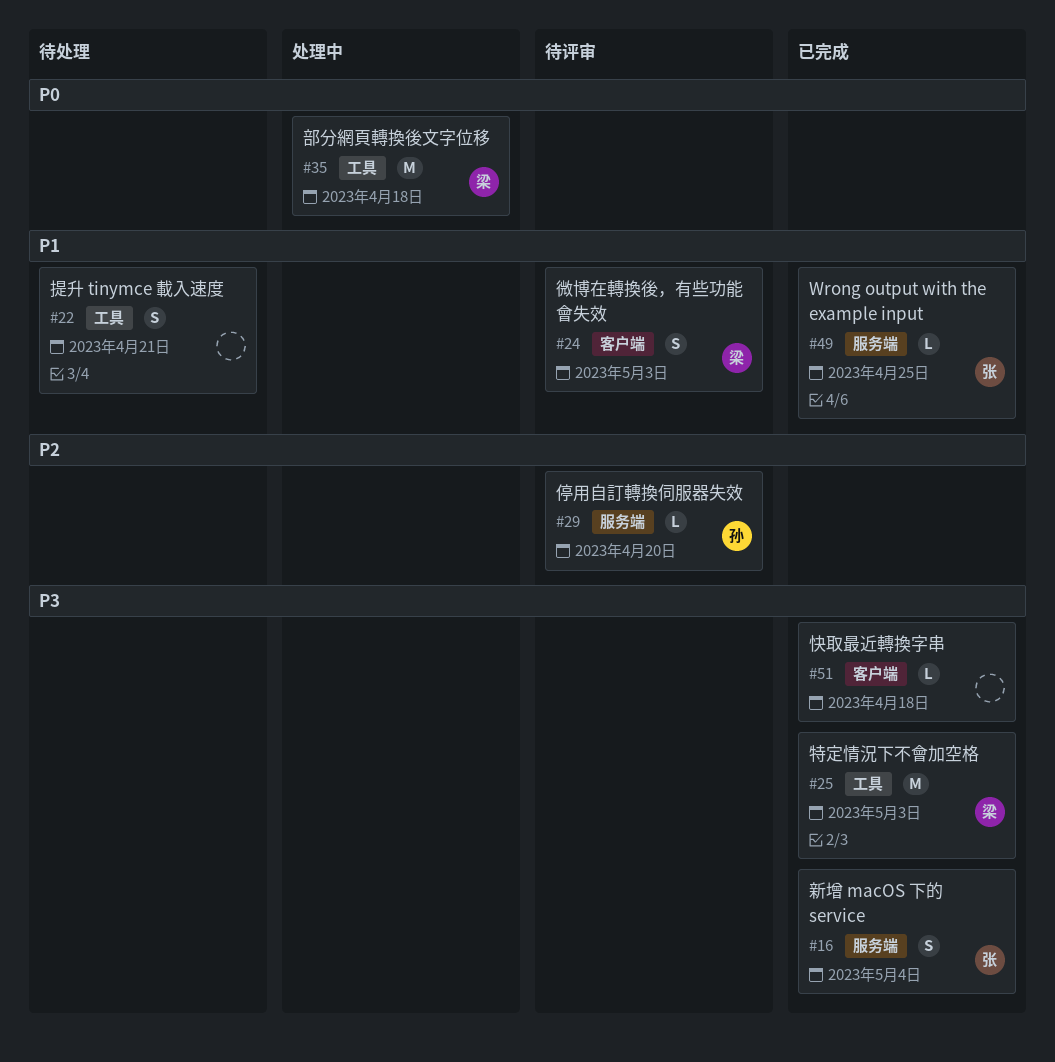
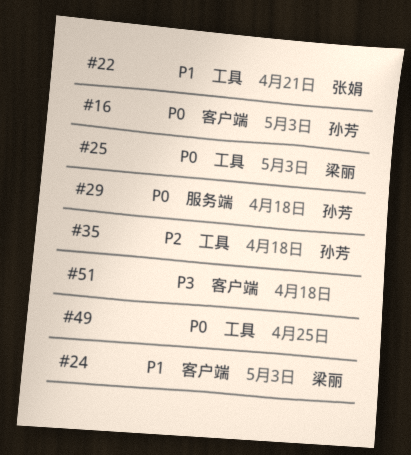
#16, owner: 张娟 -> 孙芳
#16, priority: P3 -> P0
#16, label: 服务端 -> 客户端
#16, due: May 4 -> May 3
#22, owner: none -> 张娟
#25, priority: P3 -> P0
#29, priority: P2 -> P0
#29, due: Apr 20 -> Apr 18
#35, owner: 梁丽 -> 孙芳
#35, priority: P0 -> P2
#49, owner: 张娟 -> none
#49, priority: P1 -> P0
#49, label: 服务端 -> 工具

